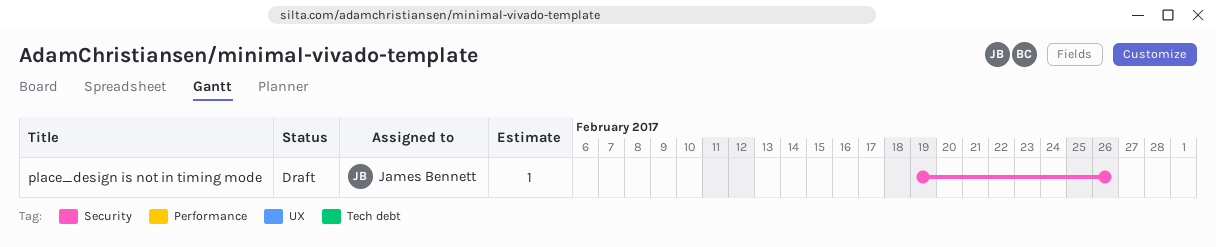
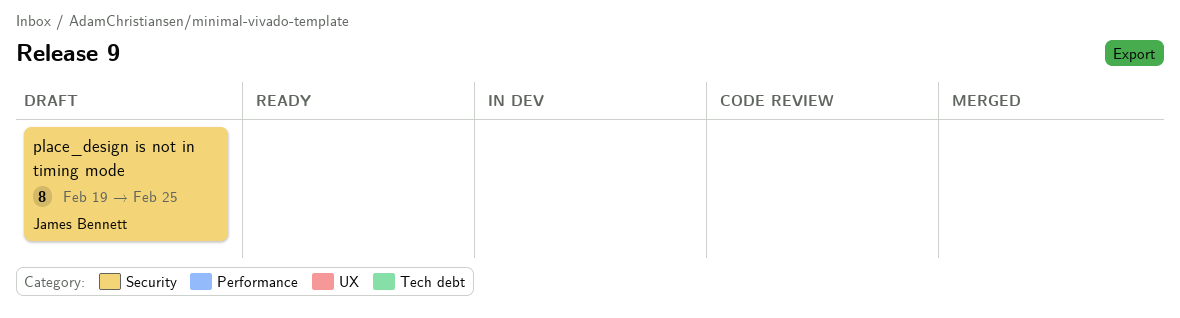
place_design is not in timing mode, estimate: 1 -> 8
place_design is not in timing mode, due: Feb 26 -> Feb 25

